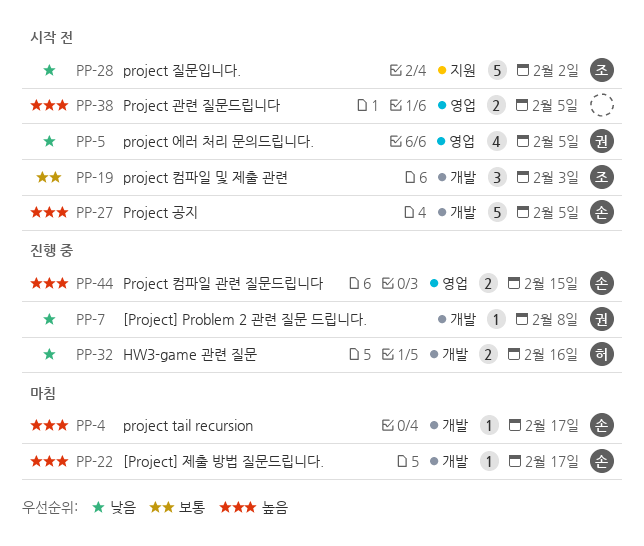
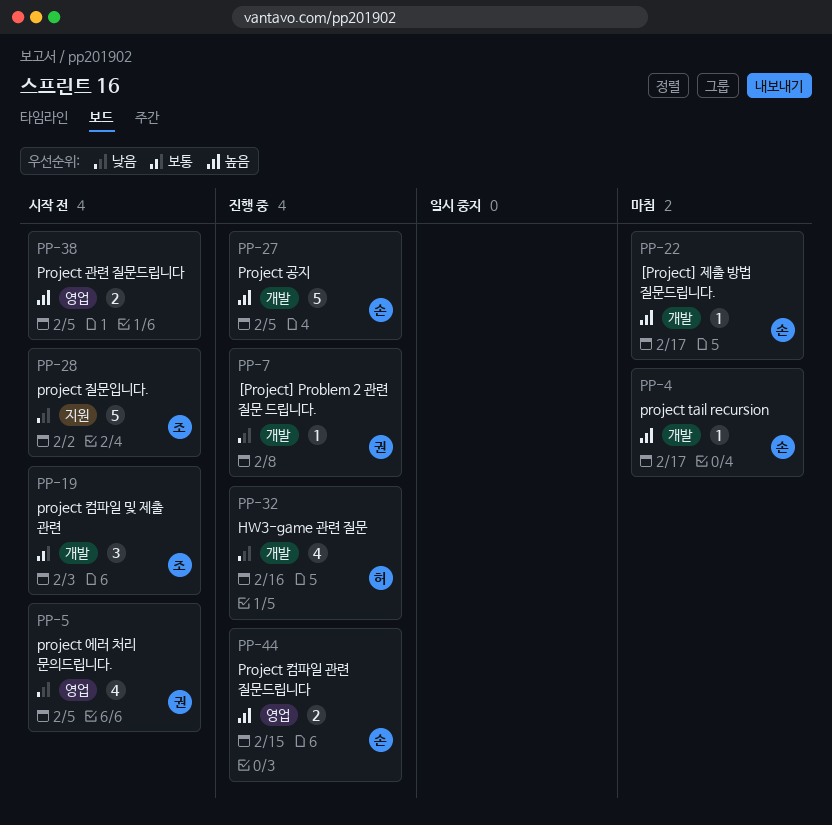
PP-27, status: 시작 전 -> 진행 중
PP-32, estimate: 2 -> 4

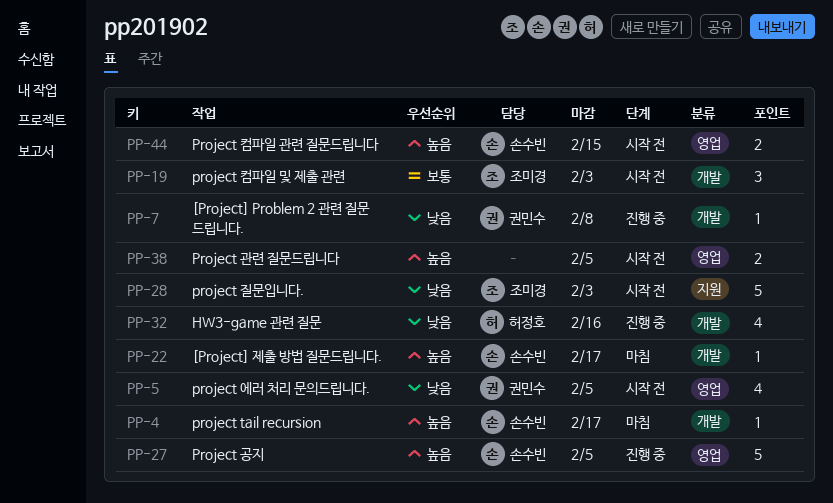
PP-27, label: 개발 -> 영업
PP-28, due: Feb 2 -> Feb 3
PP-44, status: 진행 중 -> 시작 전

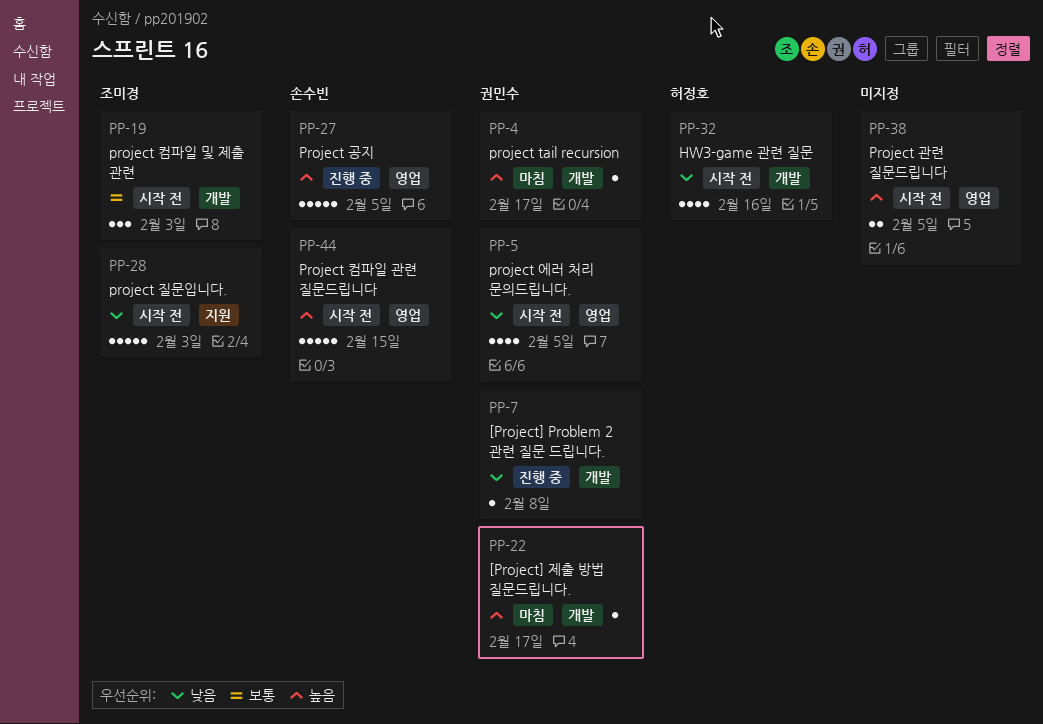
PP-4, owner: 손수빈 -> 권민수
PP-22, owner: 손수빈 -> 권민수
PP-32, status: 진행 중 -> 시작 전
PP-44, estimate: 2 -> 5

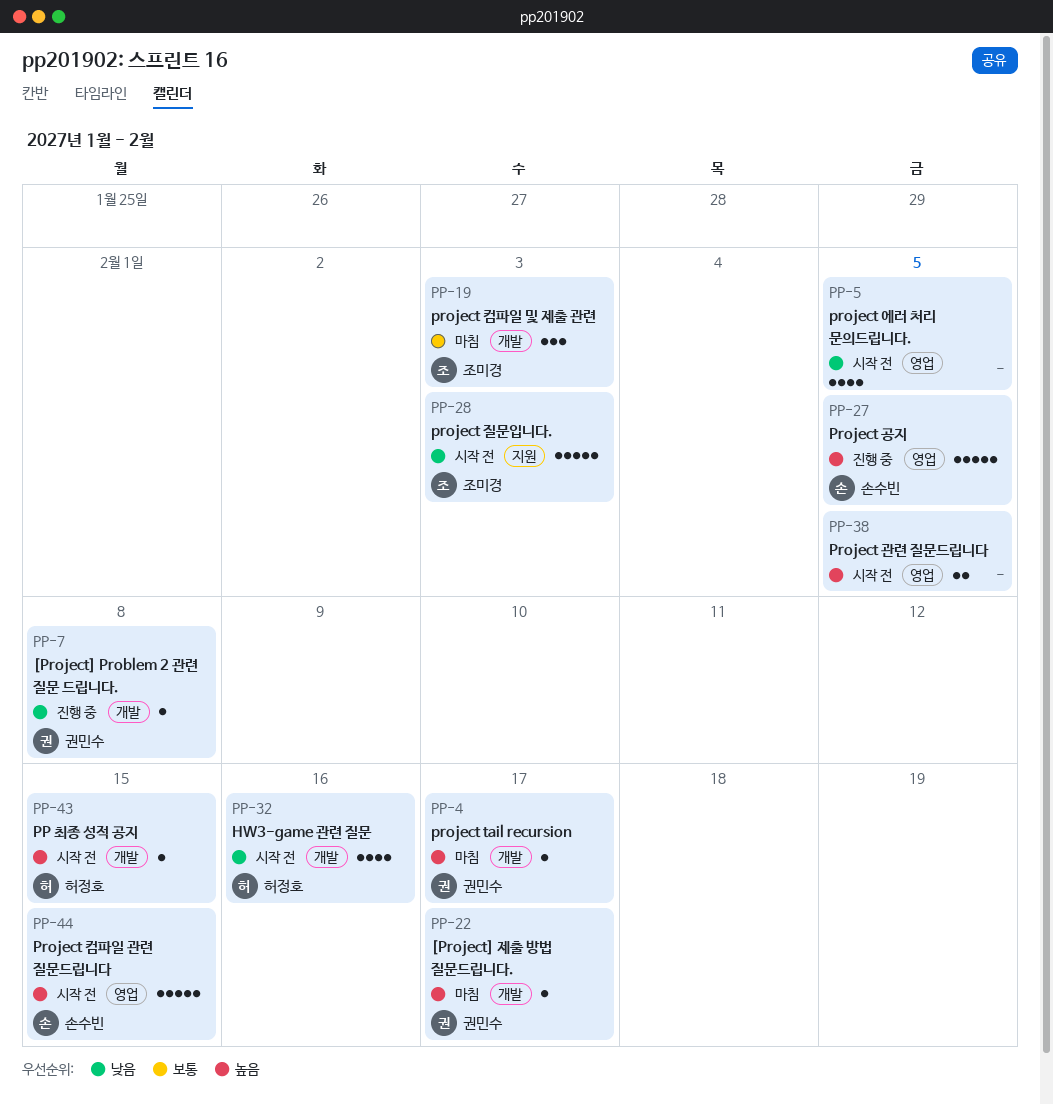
PP-5, owner: 권민수 -> none
PP-19, status: 시작 전 -> 마침
PP-43: none -> present

